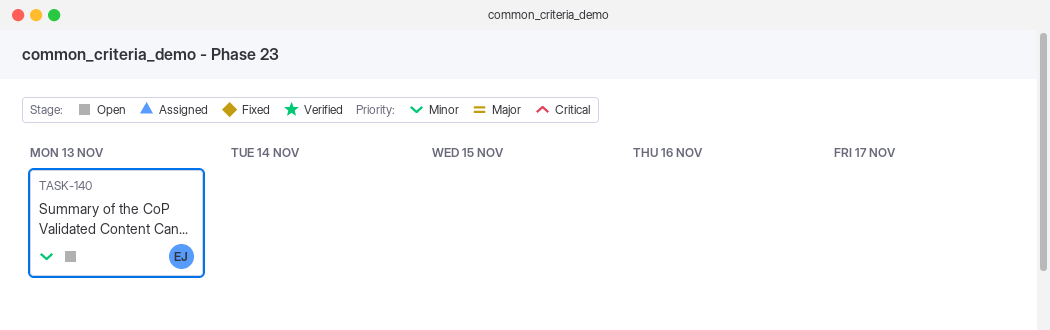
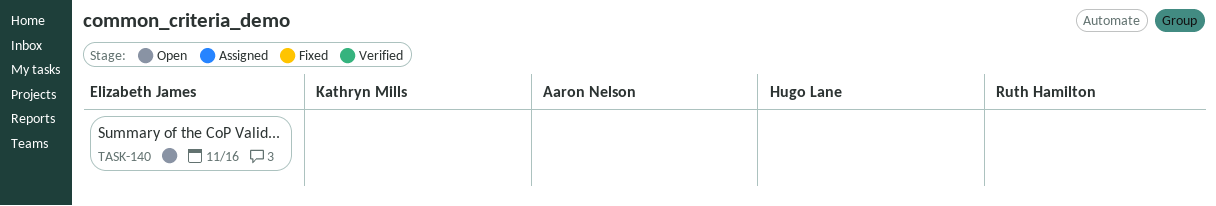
TASK-140, due: Nov 13 -> Nov 16

